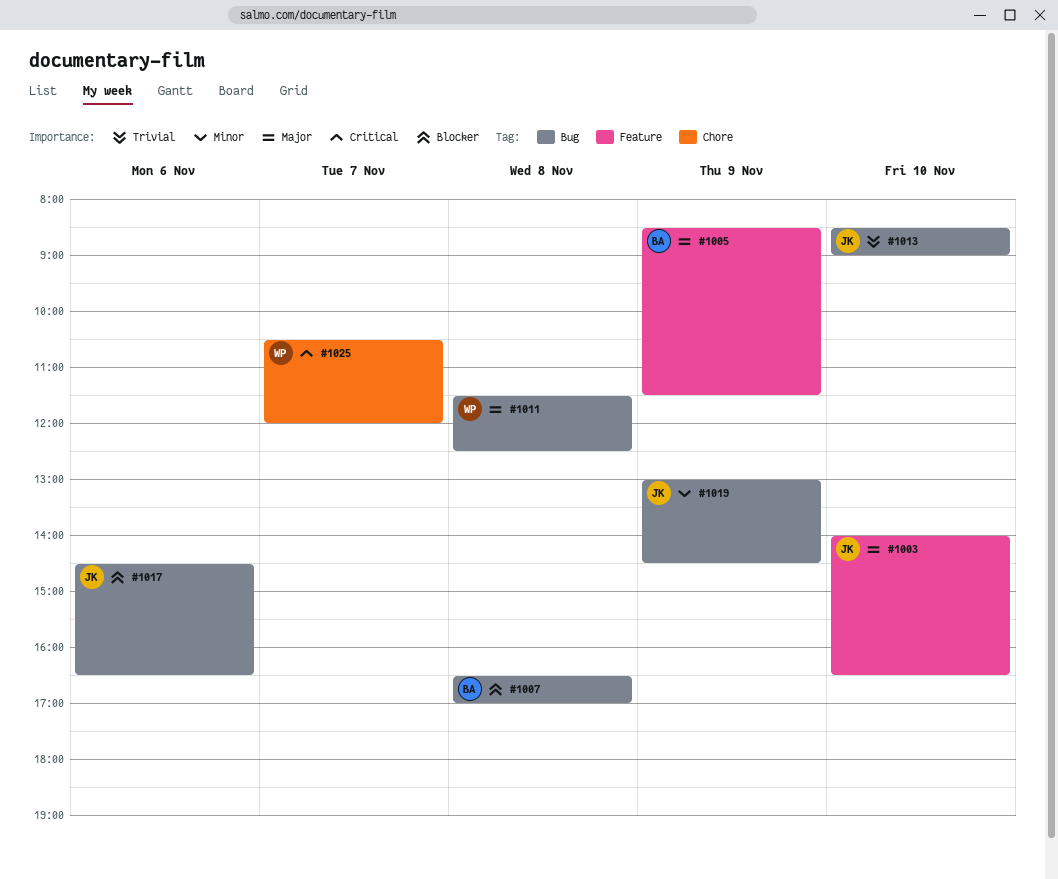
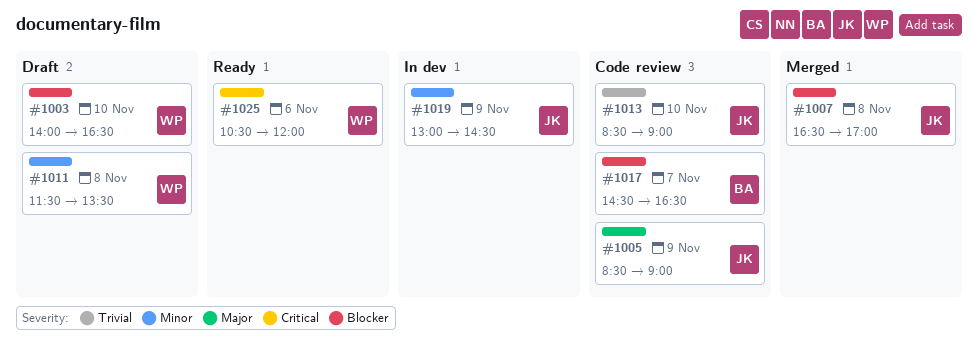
#1003, owner: JK -> WP
#1003, priority: Major -> Blocker
#1005, owner: BA -> JK
#1005, ends: 11:30 -> 09:00
#1007, owner: BA -> JK
#1011, priority: Major -> Minor
#1011, ends: 12:30 -> 13:30
#1017, owner: JK -> BA
#1017, day: Nov 6 -> Nov 7
#1025, day: Nov 7 -> Nov 6

